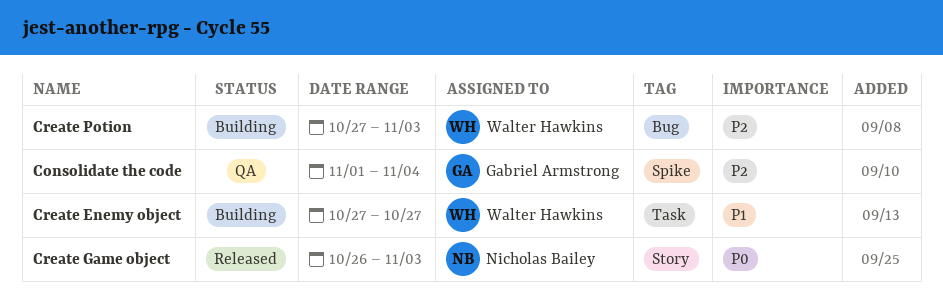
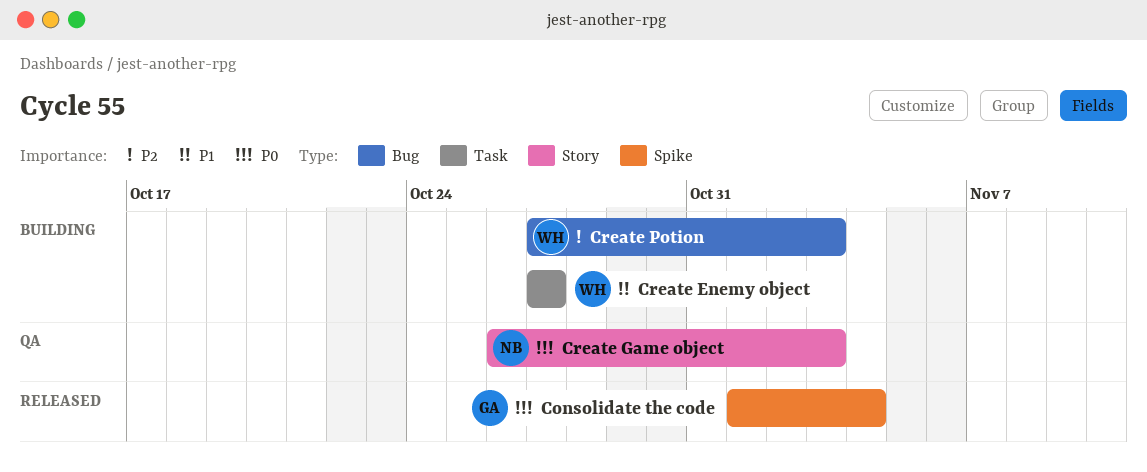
Consolidate the code, status: QA -> Released
Consolidate the code, priority: P2 -> P0
Create Game object, status: Released -> QA

